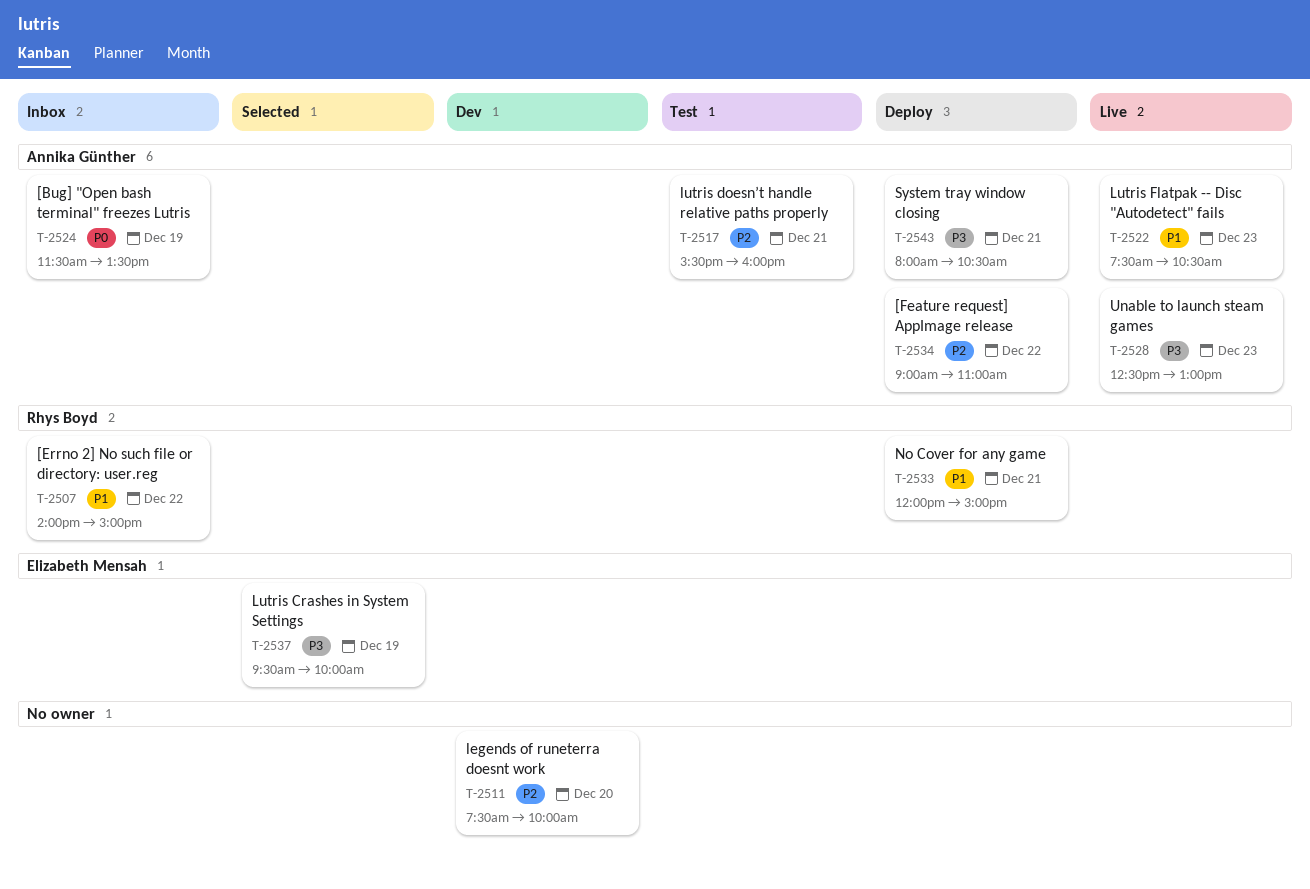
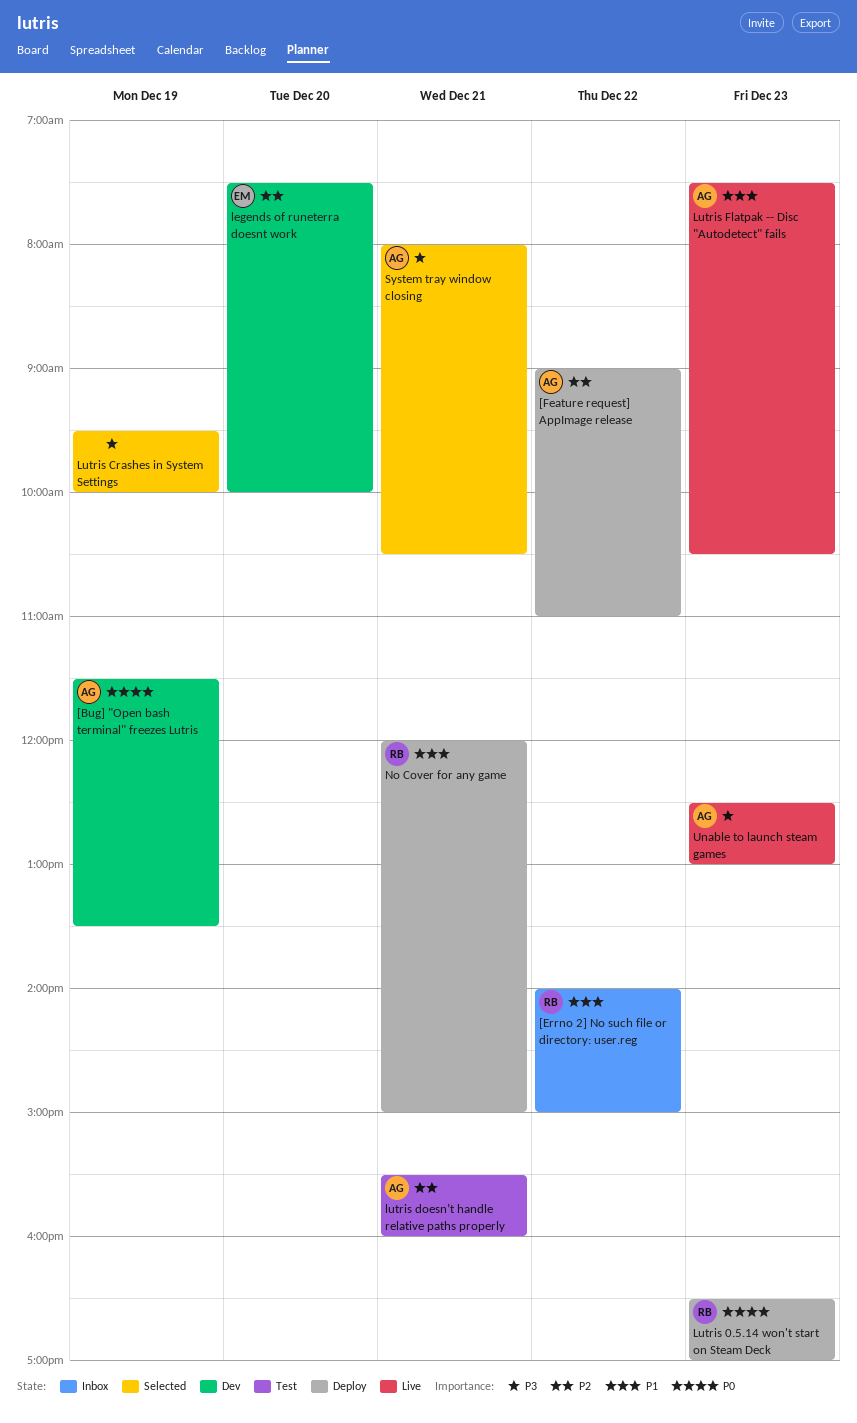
[Bug] "Open bash terminal" freezes Lutris, status: Inbox -> Dev
legends of runeterra doesnt work, owner: none -> Elizabeth Mensah
Lutris 0.5.14 won't start on Steam Deck: none -> present
Lutris Crashes in System Settings, owner: Elizabeth Mensah -> none
System tray window closing, status: Deploy -> Selected

